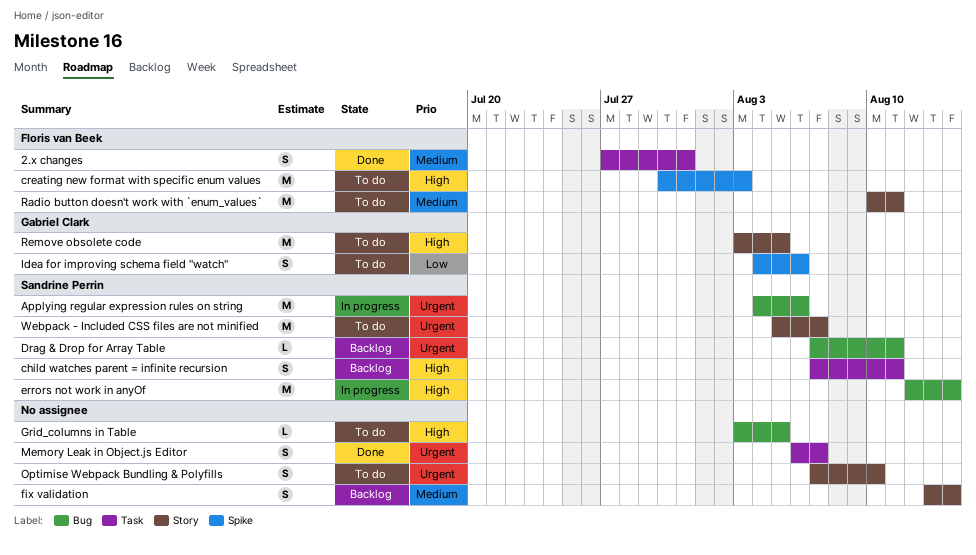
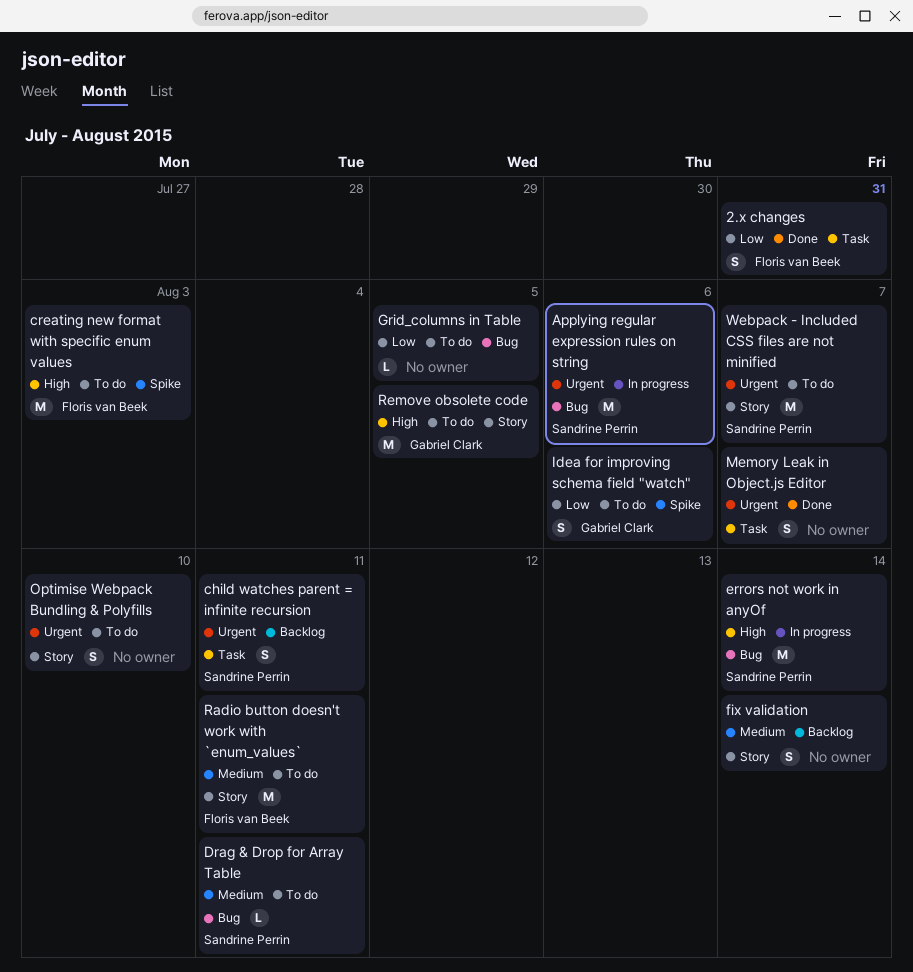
2.x changes, priority: Medium -> Low
child watches parent = infinite recursion, priority: High -> Urgent
Drag & Drop for Array Table, status: Backlog -> To do
Drag & Drop for Array Table, priority: Urgent -> Medium
Grid_columns in Table, priority: High -> Low

